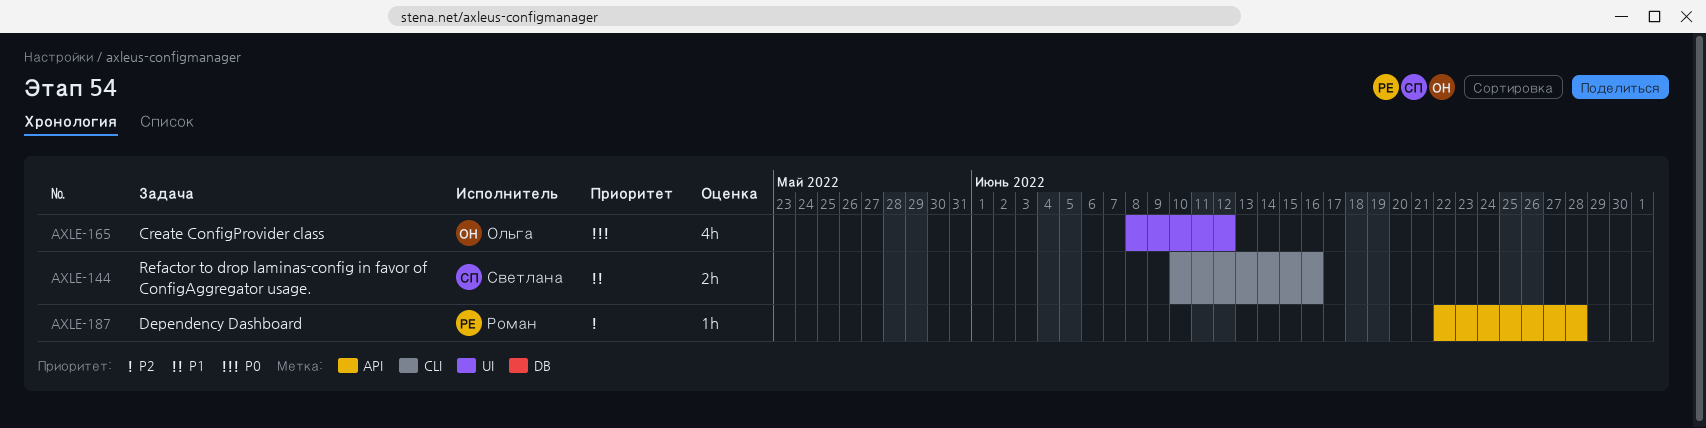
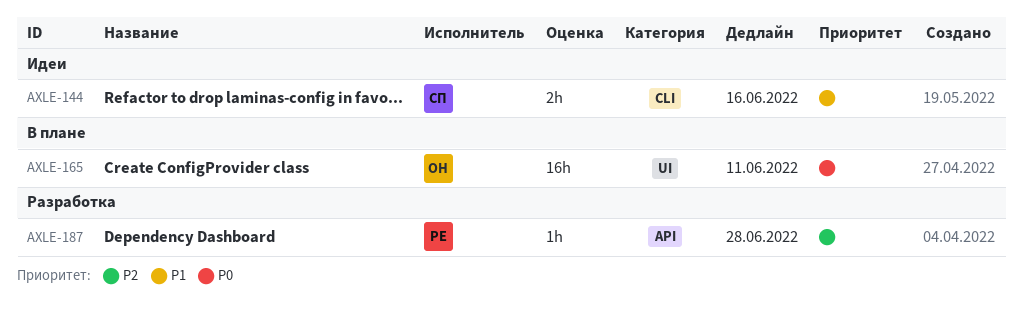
AXLE-165, estimate: 4h -> 16h
AXLE-165, due: Jun 12 -> Jun 11

